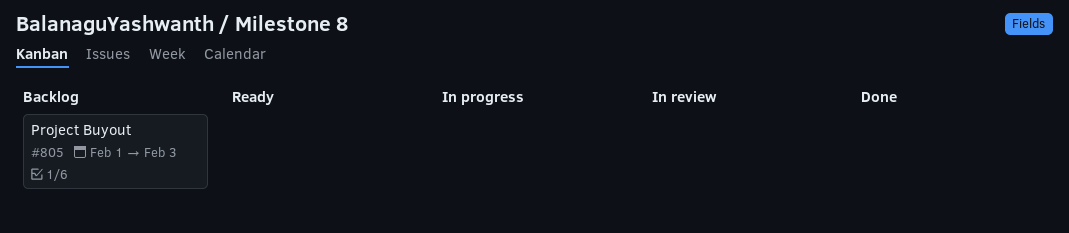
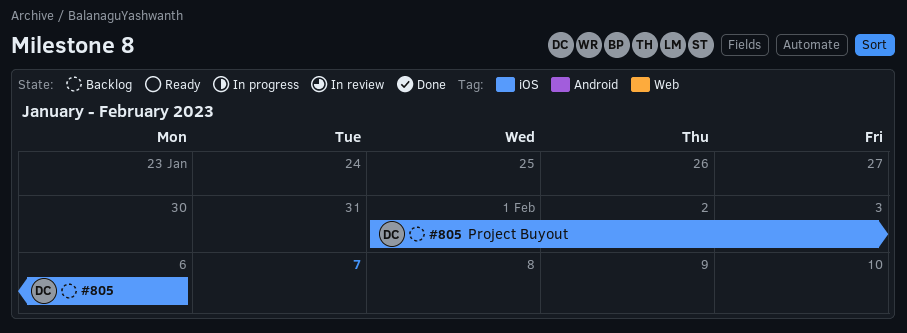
#805, due: Feb 3 -> Feb 6

